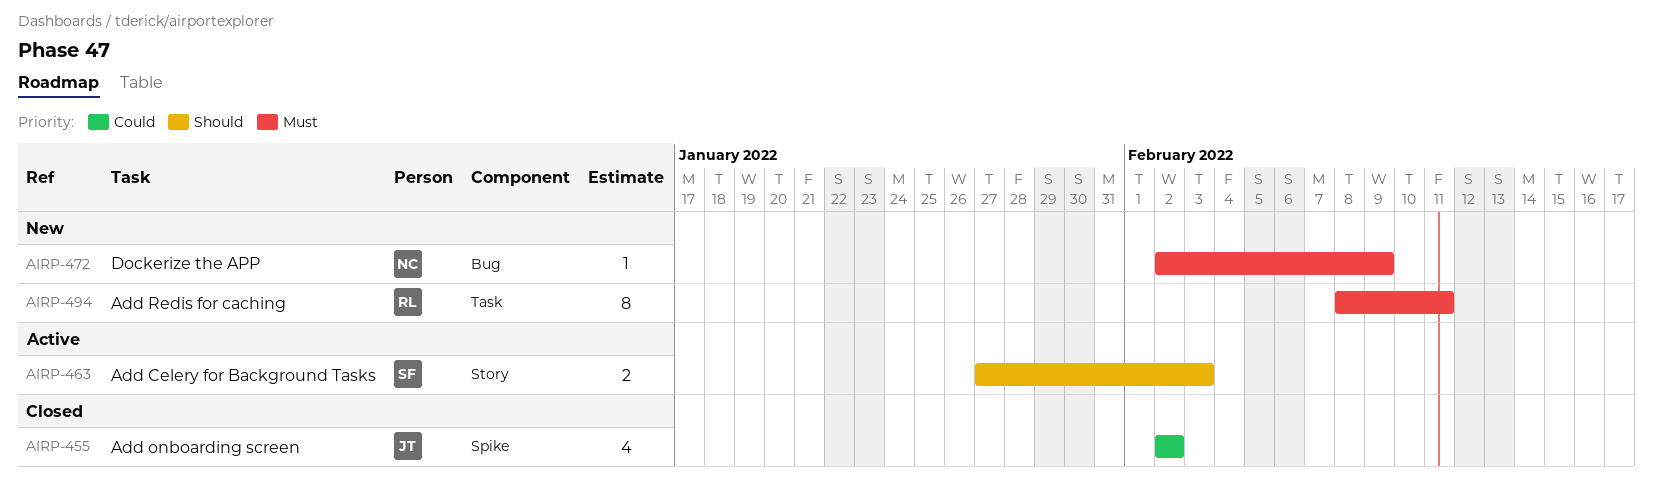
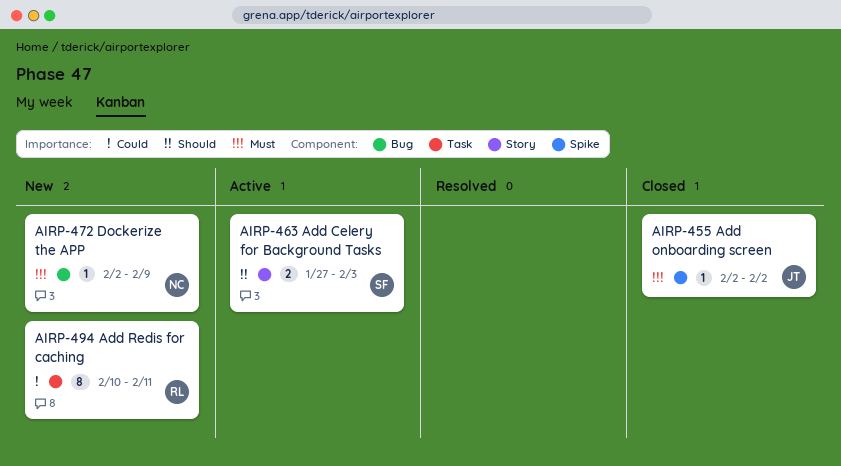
AIRP-455, priority: Could -> Must
AIRP-455, estimate: 4 -> 1
AIRP-494, priority: Must -> Could
AIRP-494, start: Feb 8 -> Feb 10

